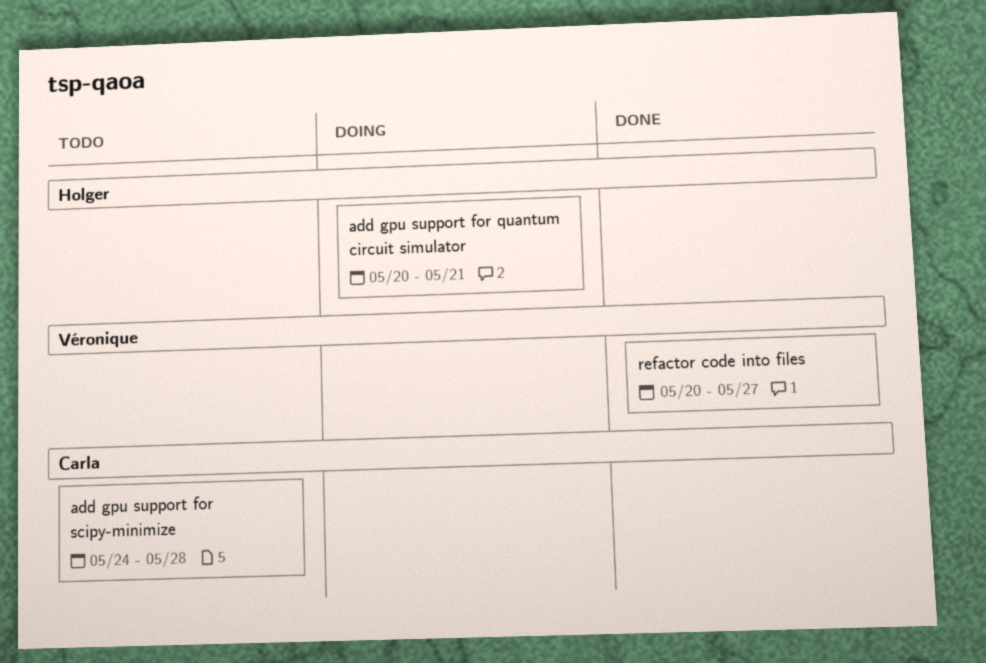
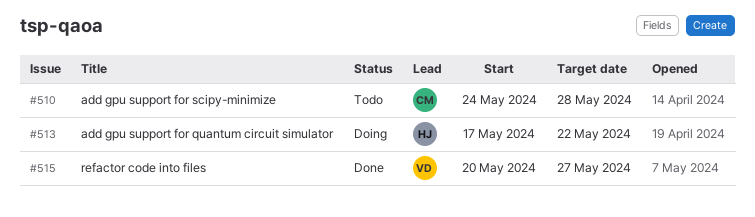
add gpu support for quantum circuit simulator, start: May 20 -> May 17
add gpu support for quantum circuit simulator, due: May 21 -> May 22

